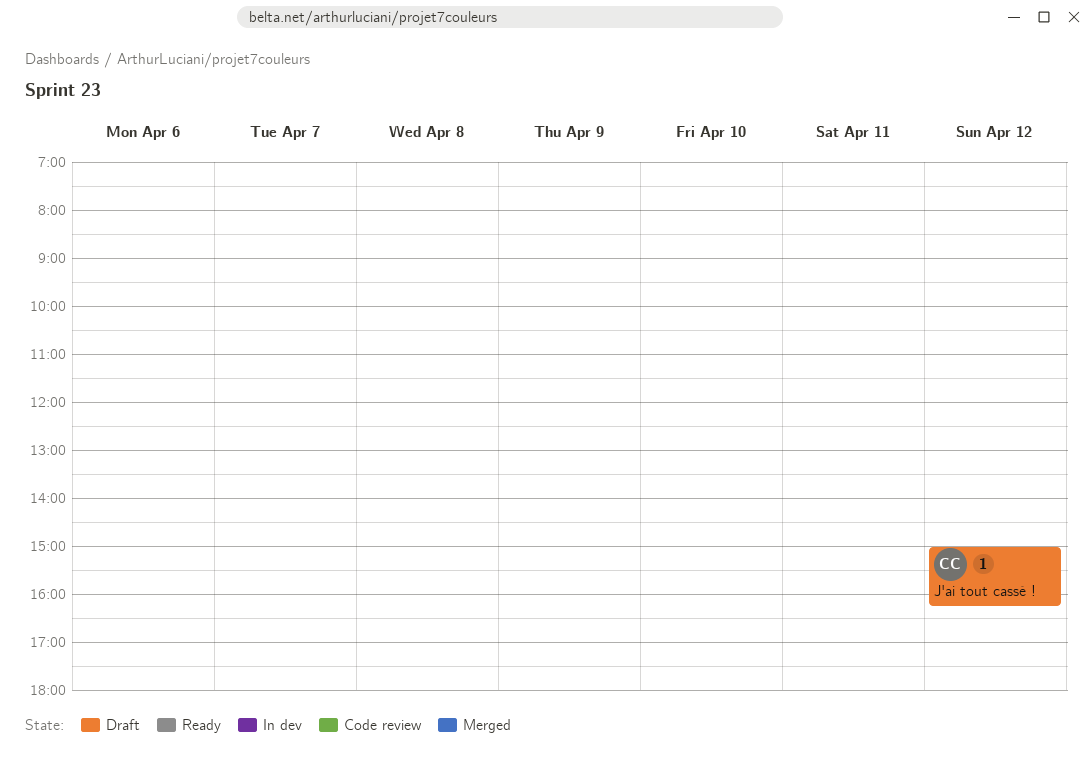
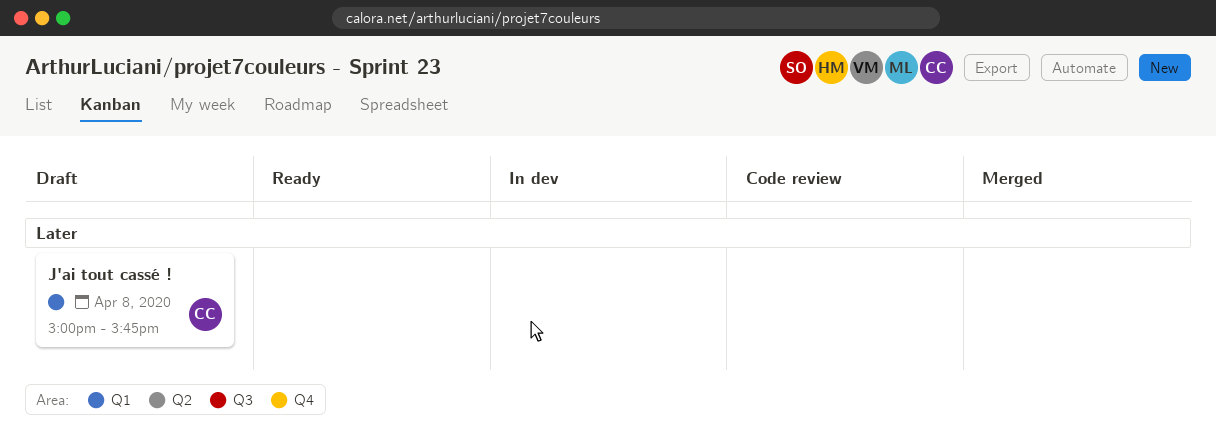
J'ai tout cassé !, day: Apr 12 -> Apr 8
J'ai tout cassé !, ends: 16:15 -> 15:45

